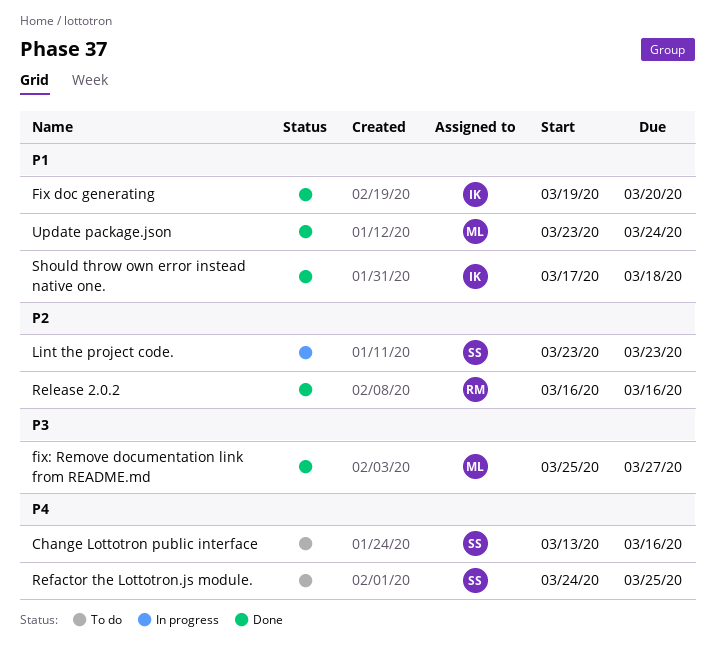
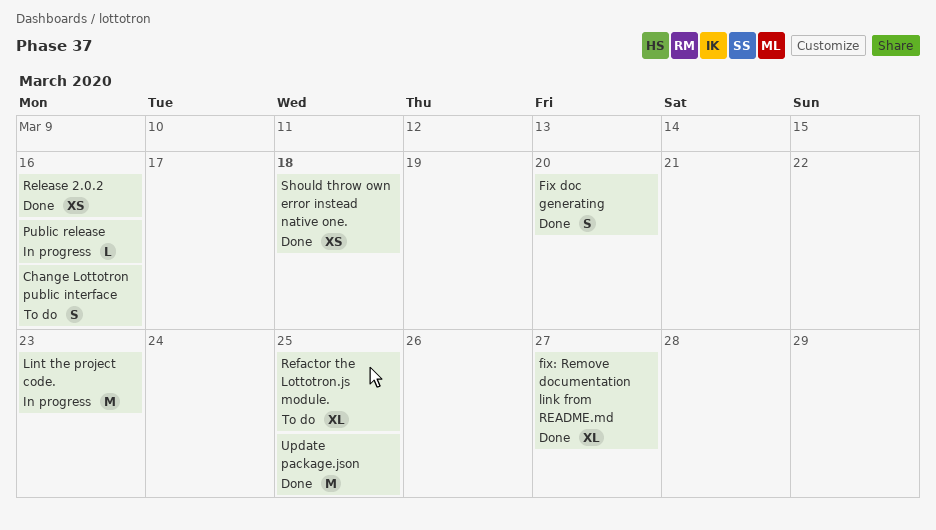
Public release: none -> present
Update package.json, due: Mar 24 -> Mar 25

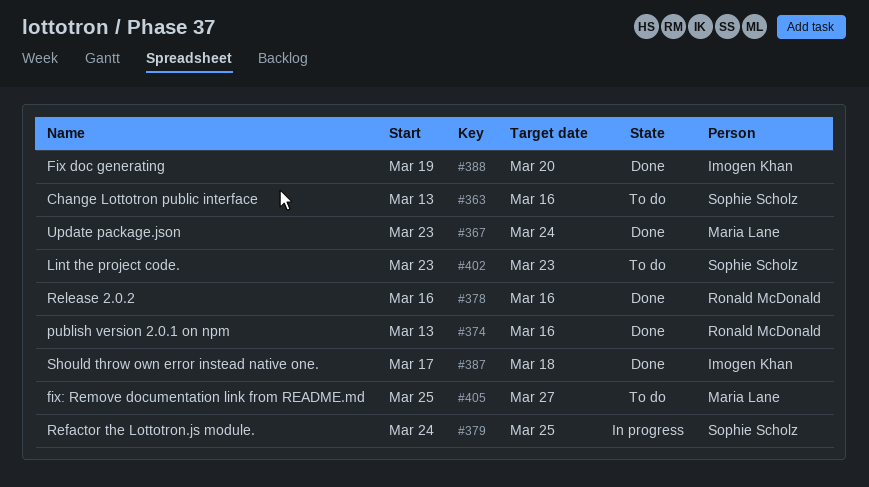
fix: Remove documentation link from README.md, status: Done -> To do
Lint the project code., status: In progress -> To do
Public release: present -> none
publish version 2.0.1 on npm: none -> present
Refactor the Lottotron.js module., status: To do -> In progress
Update package.json, due: Mar 25 -> Mar 24

